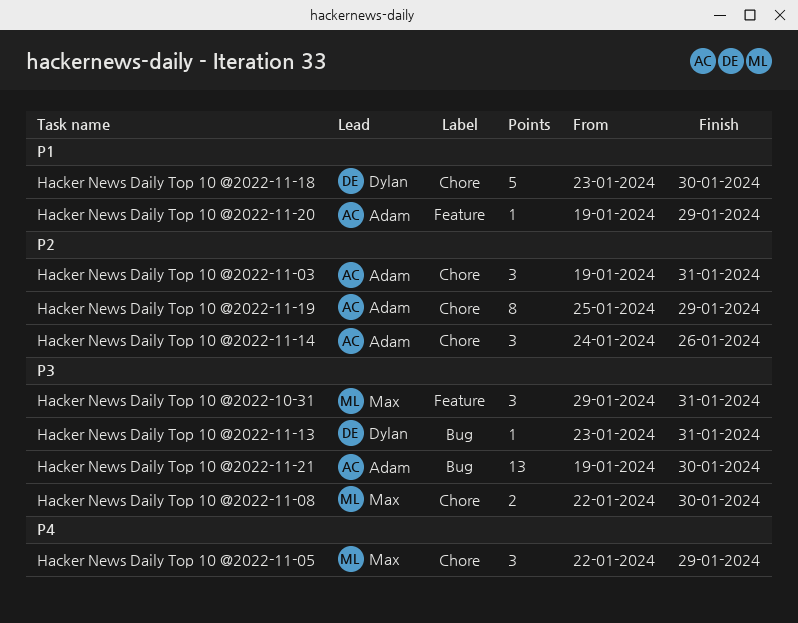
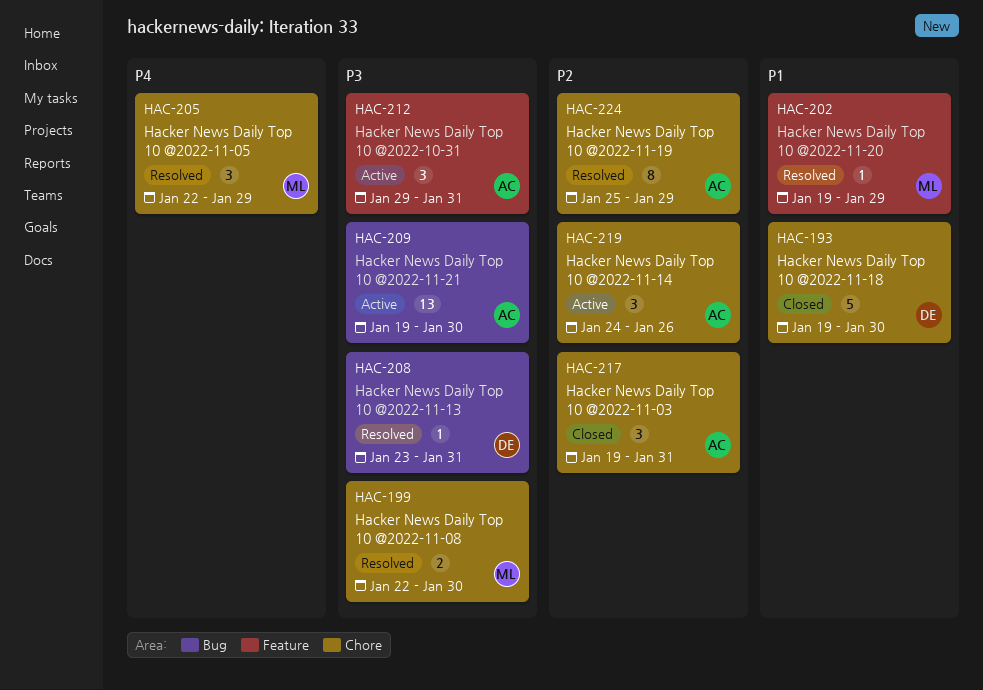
Hacker News Daily Top 10 @2022-10-31, owner: Max -> Adam
Hacker News Daily Top 10 @2022-11-18, start: Jan 23 -> Jan 19
Hacker News Daily Top 10 @2022-11-20, owner: Adam -> Max

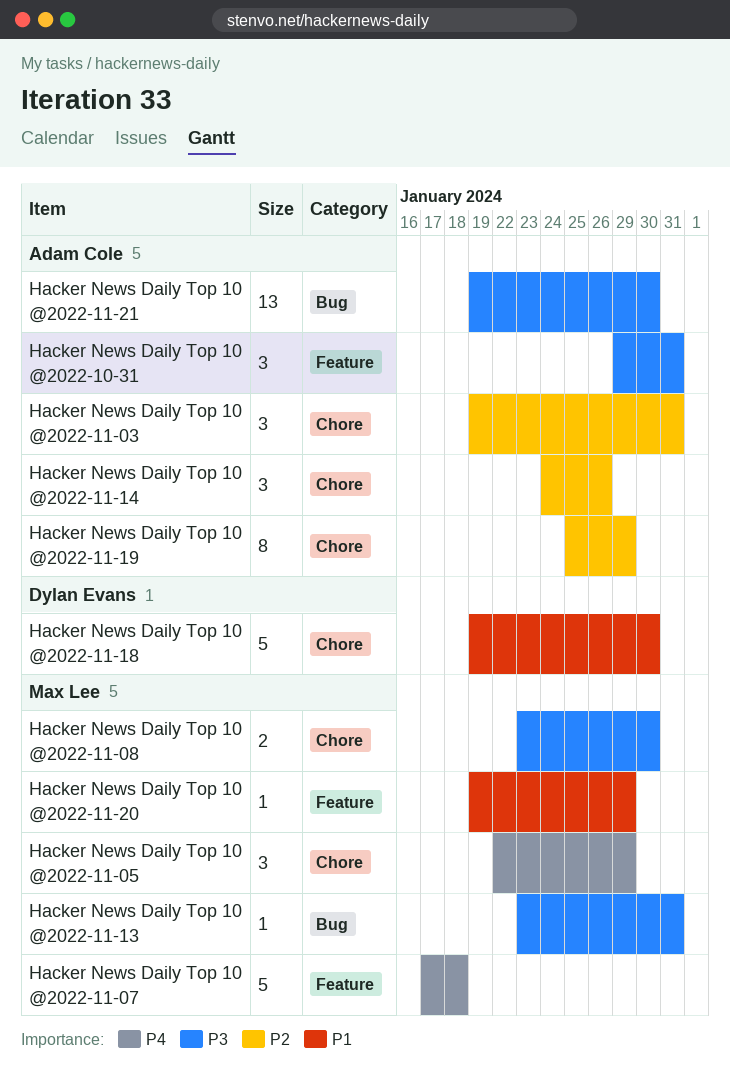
Hacker News Daily Top 10 @2022-11-07: none -> present
Hacker News Daily Top 10 @2022-11-08, start: Jan 22 -> Jan 23
Hacker News Daily Top 10 @2022-11-13, owner: Dylan Evans -> Max Lee

